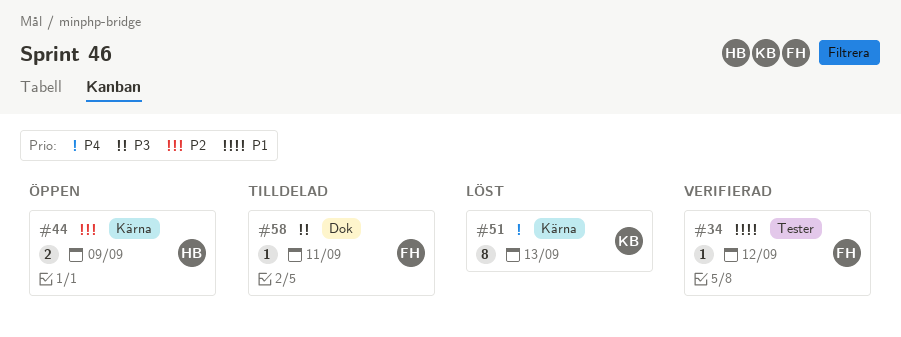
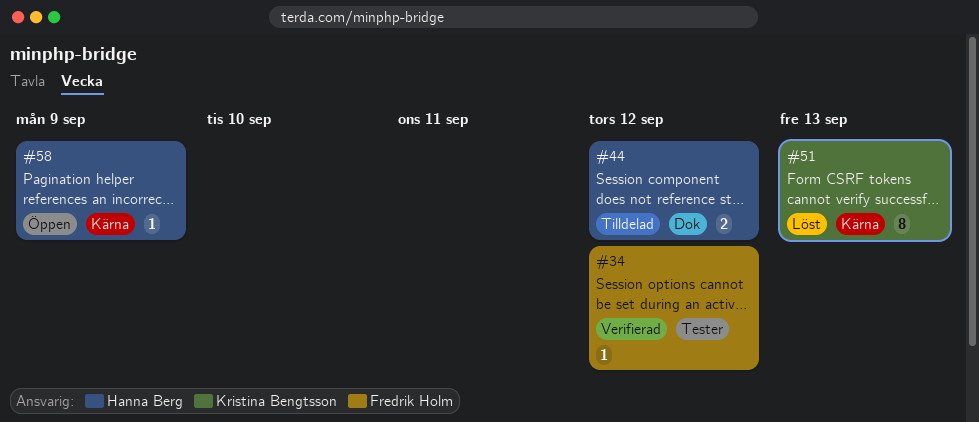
#44, status: Öppen -> Tilldelad
#44, label: Kärna -> Dok
#44, due: Sep 9 -> Sep 12
#58, status: Tilldelad -> Öppen
#58, owner: Fredrik Holm -> Hanna Berg
#58, label: Dok -> Kärna
#58, due: Sep 11 -> Sep 9

